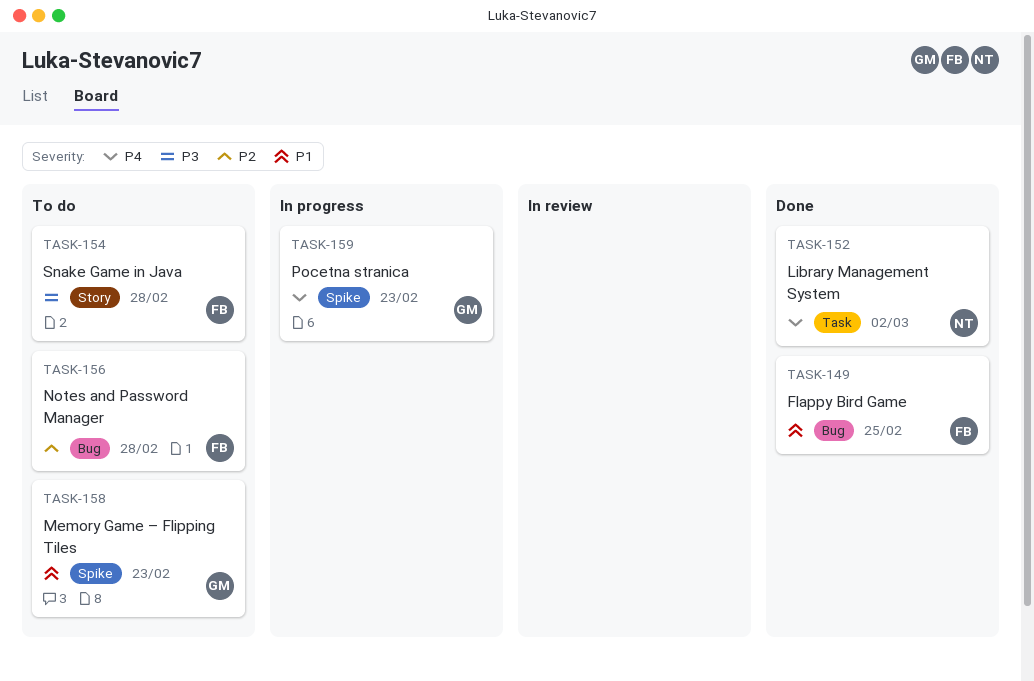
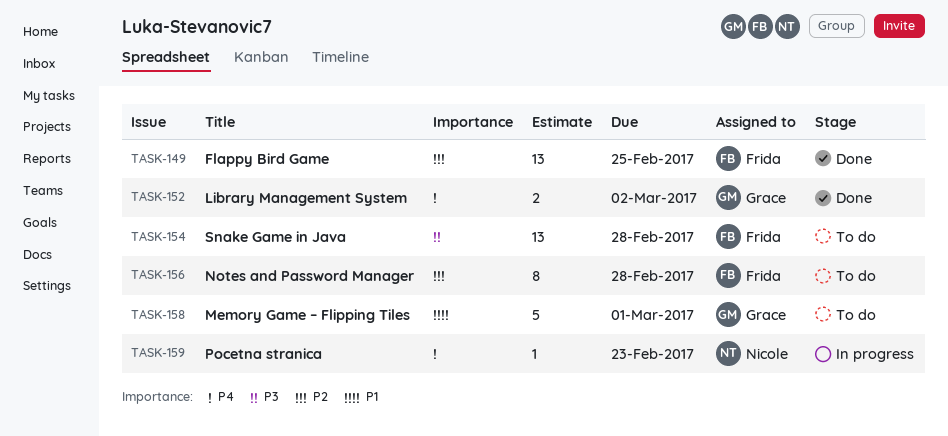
TASK-149, priority: P1 -> P2
TASK-152, owner: Nicole -> Grace
TASK-158, due: Feb 23 -> Mar 1
TASK-159, owner: Grace -> Nicole

